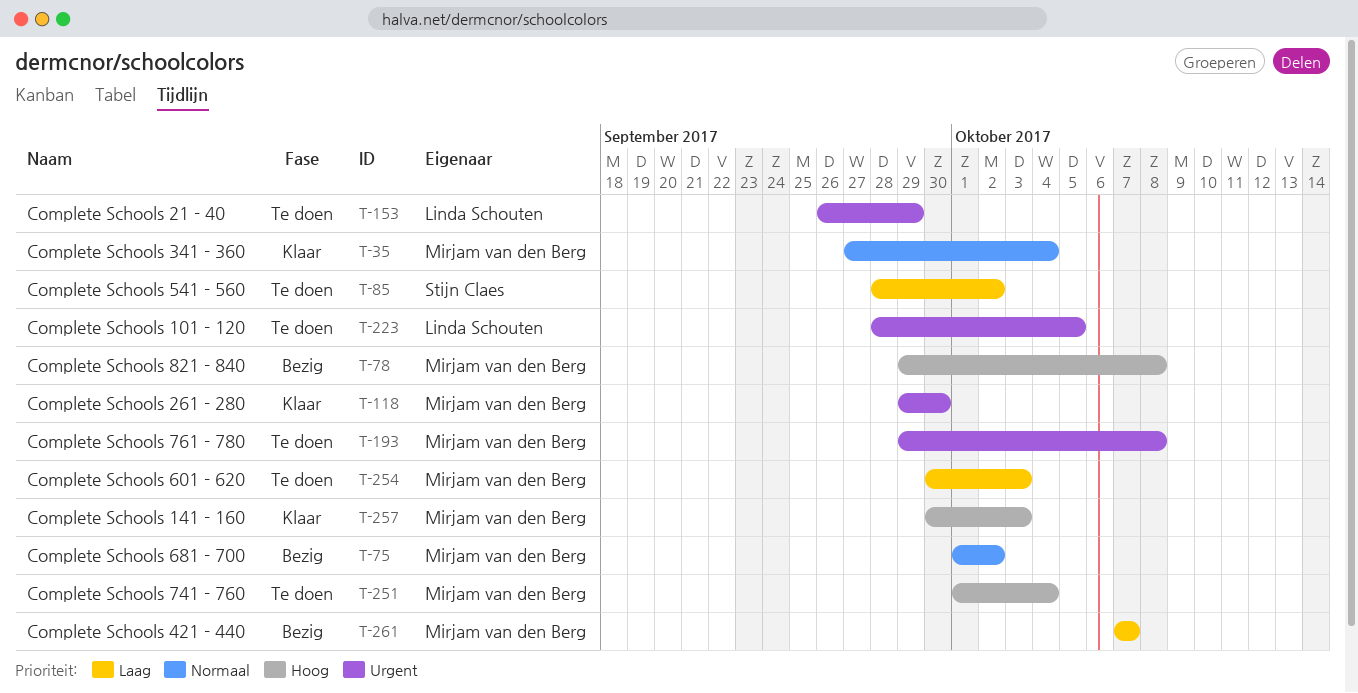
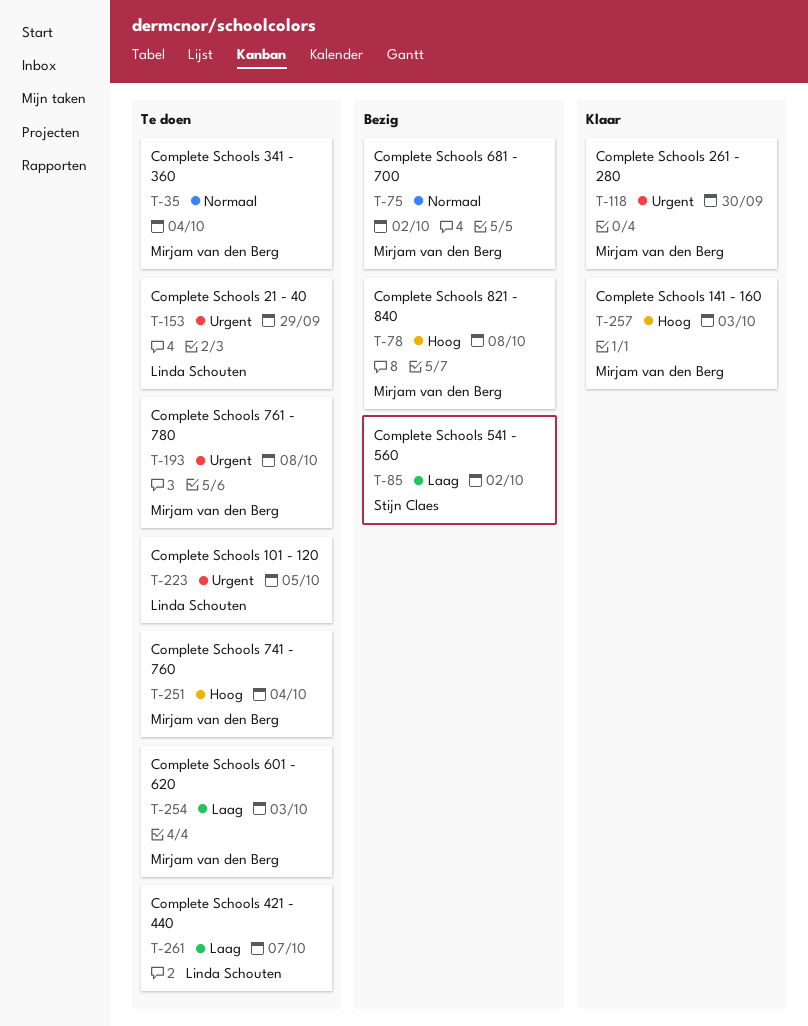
T-35, status: Klaar -> Te doen
T-85, status: Te doen -> Bezig
T-261, status: Bezig -> Te doen
T-261, owner: Mirjam van den Berg -> Linda Schouten

